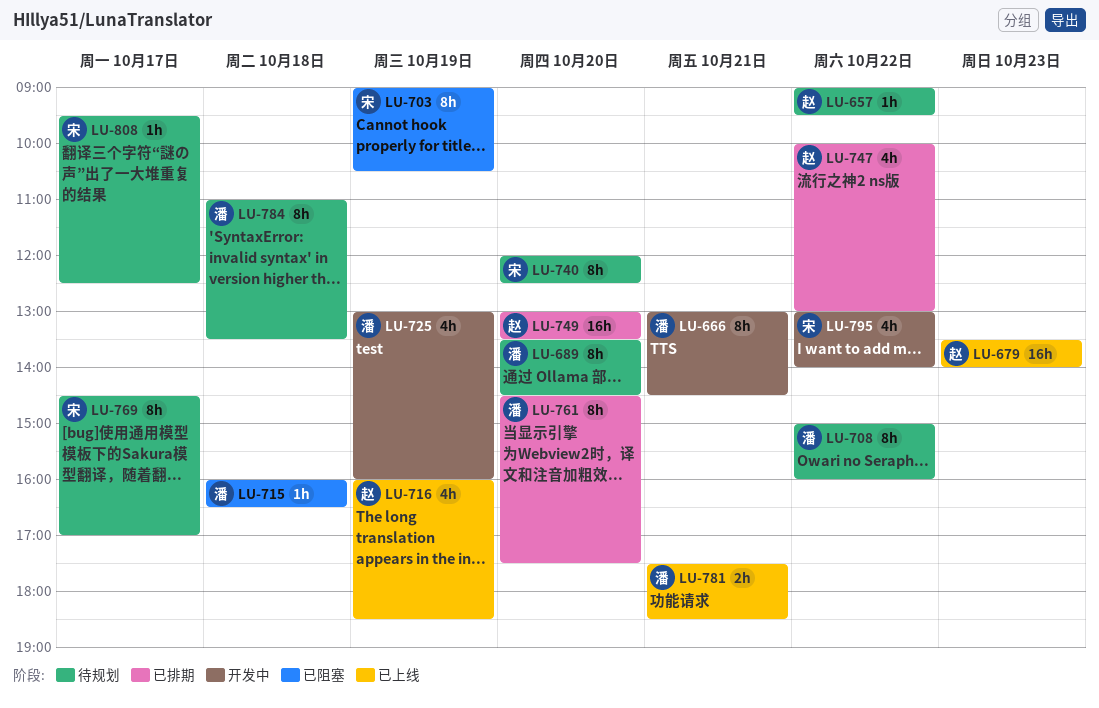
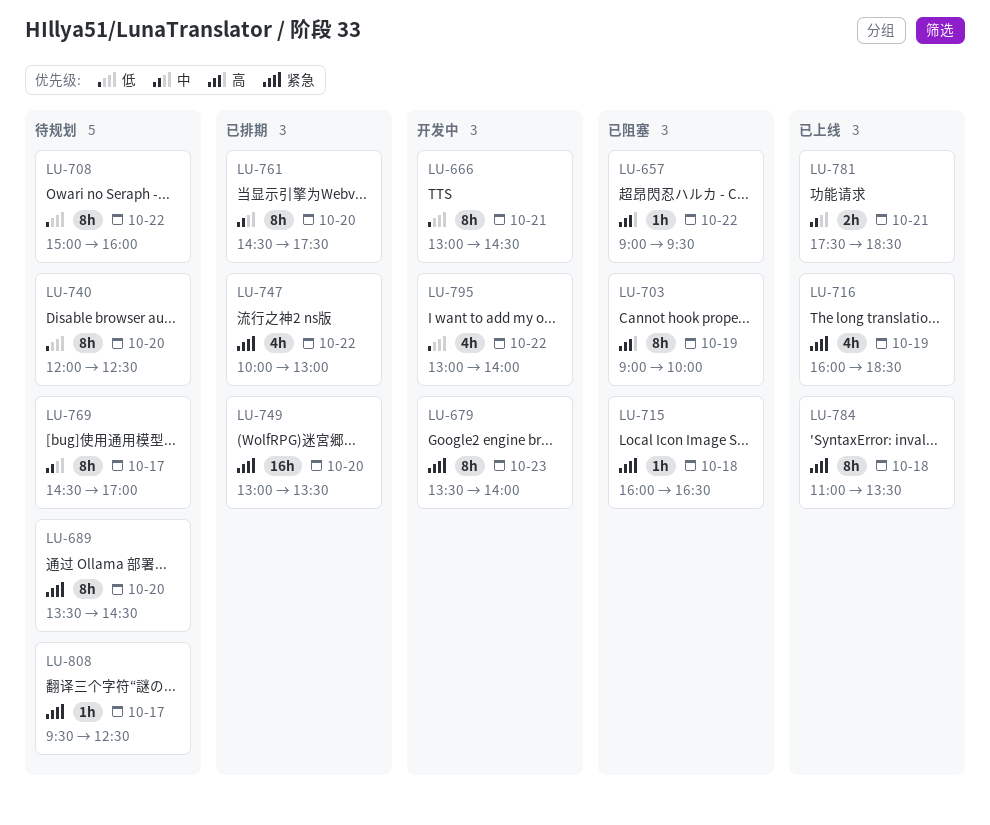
LU-657, status: 待规划 -> 已阻塞
LU-679, status: 已上线 -> 开发中
LU-679, estimate: 16h -> 8h
LU-703, ends: 10:30 -> 10:00
LU-725: present -> none
LU-784, status: 待规划 -> 已上线

